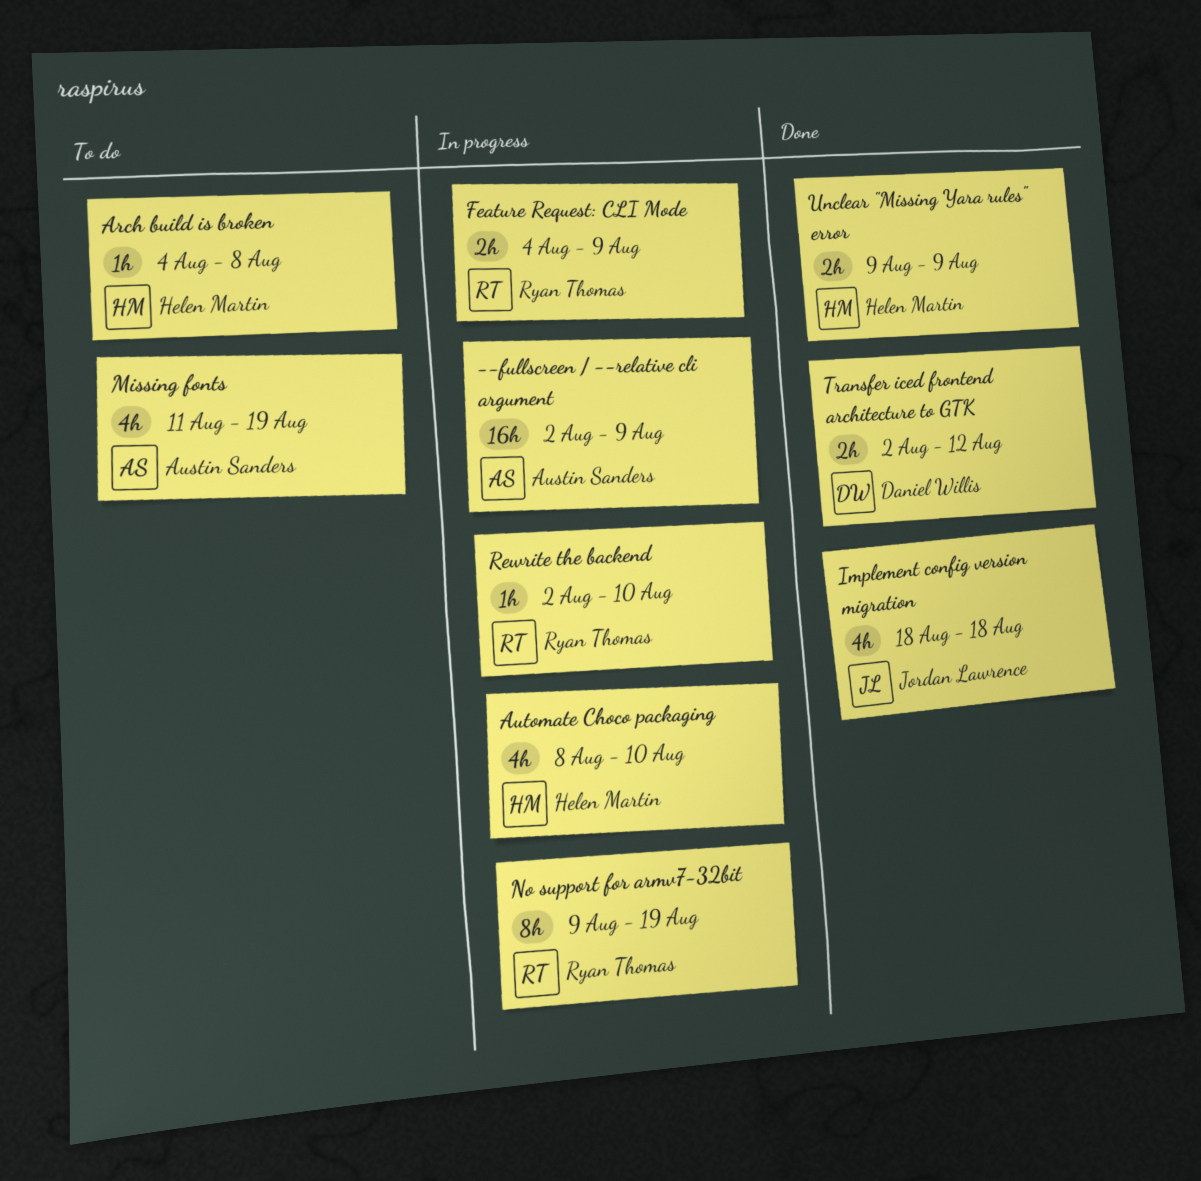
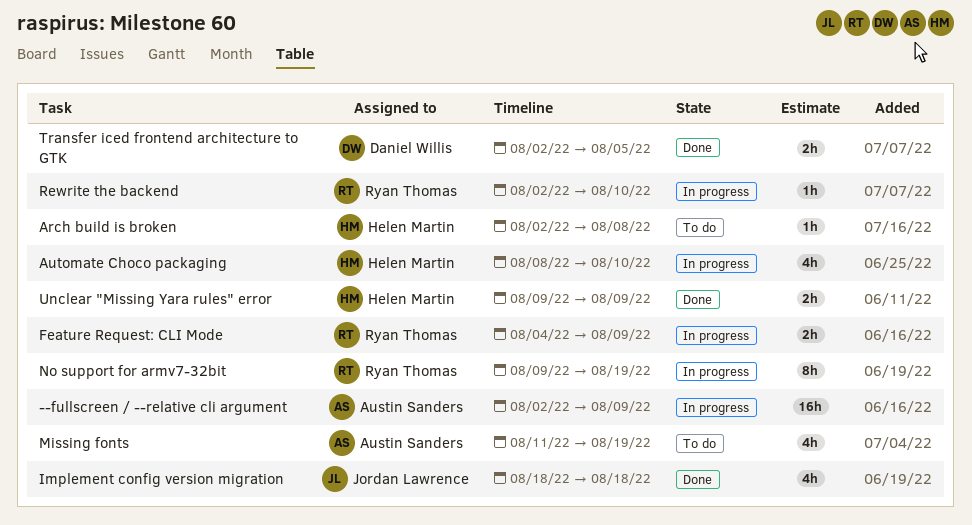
Arch build is broken, start: Aug 4 -> Aug 2
Transfer iced frontend architecture to GTK, due: Aug 12 -> Aug 5

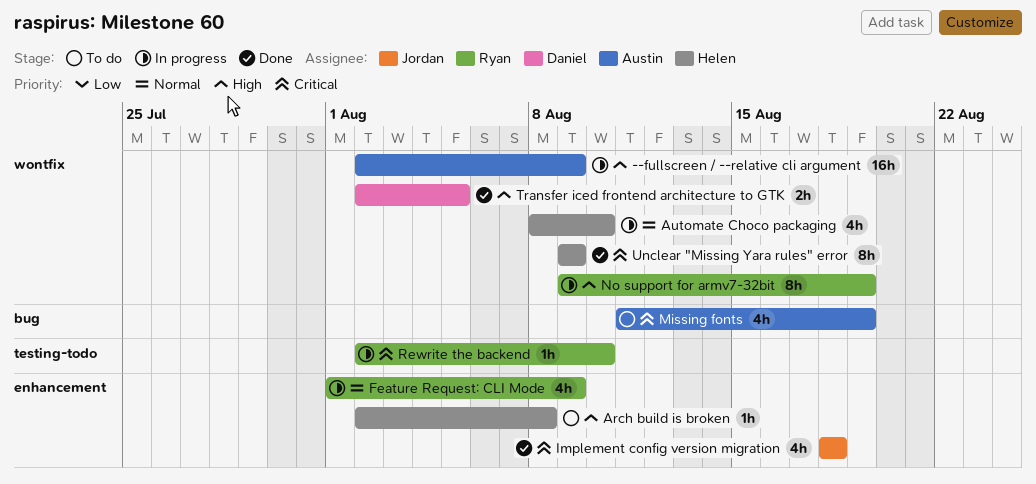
Feature Request: CLI Mode, estimate: 2h -> 4h
Feature Request: CLI Mode, start: Aug 4 -> Aug 1
Unclear "Missing Yara rules" error, estimate: 2h -> 8h

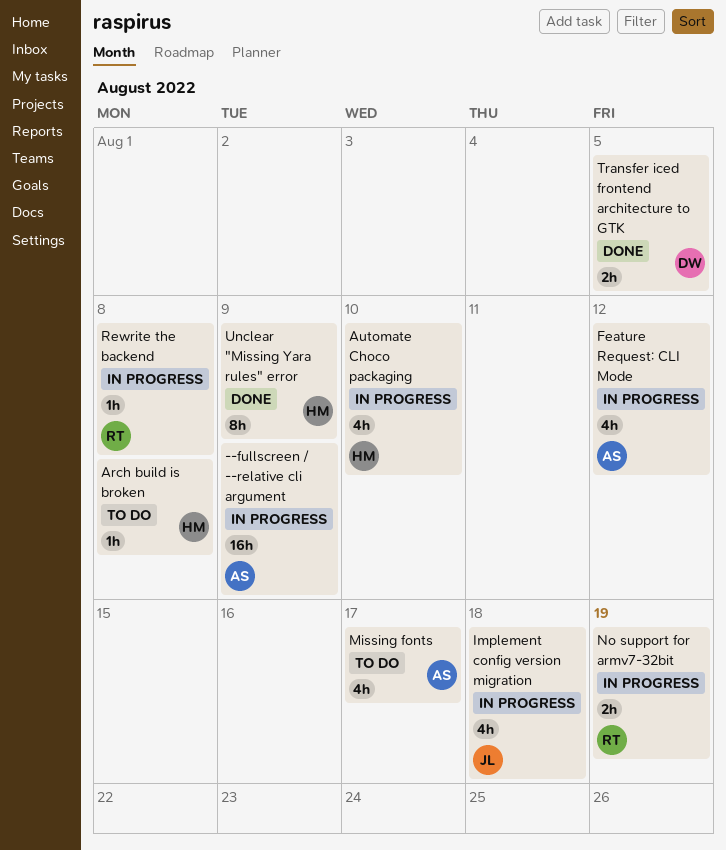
Feature Request: CLI Mode, owner: Ryan -> Austin
Feature Request: CLI Mode, due: Aug 9 -> Aug 12
Implement config version migration, status: Done -> In progress
Missing fonts, due: Aug 19 -> Aug 17
No support for armv7-32bit, estimate: 8h -> 2h
Rewrite the backend, due: Aug 10 -> Aug 8

